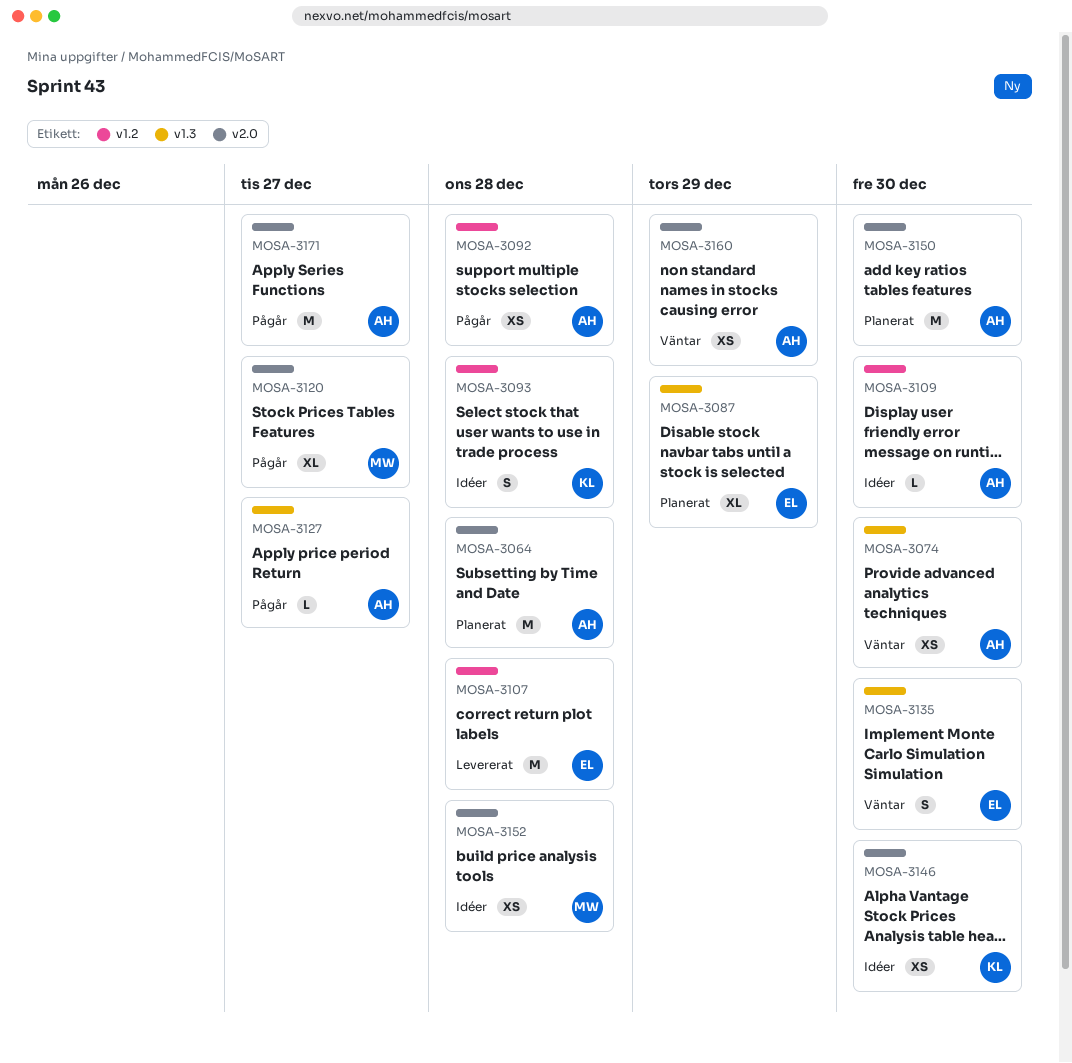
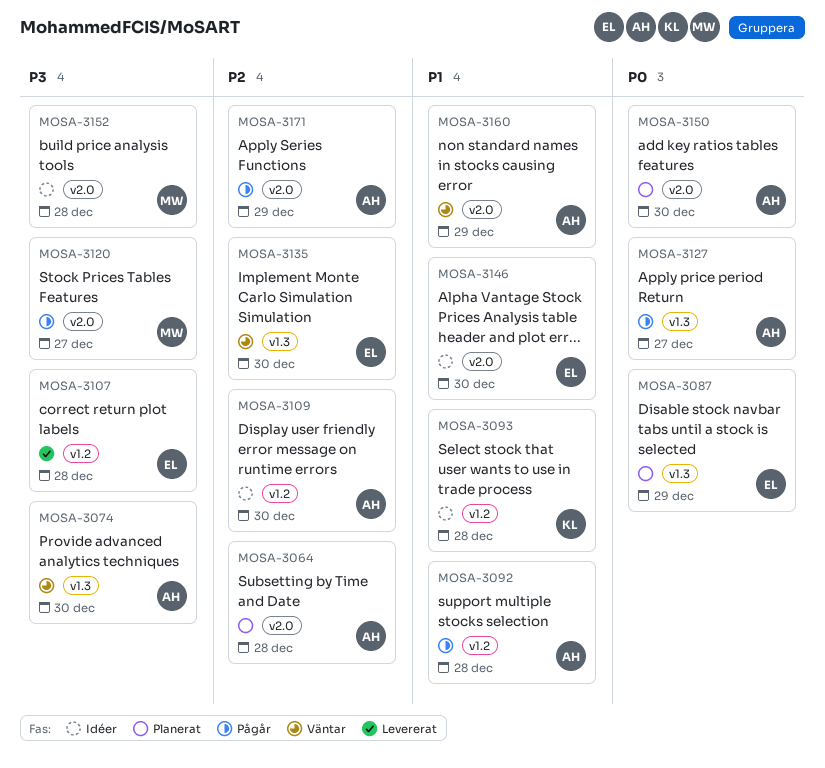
MOSA-3146, owner: KL -> EL
MOSA-3171, due: Dec 27 -> Dec 29

